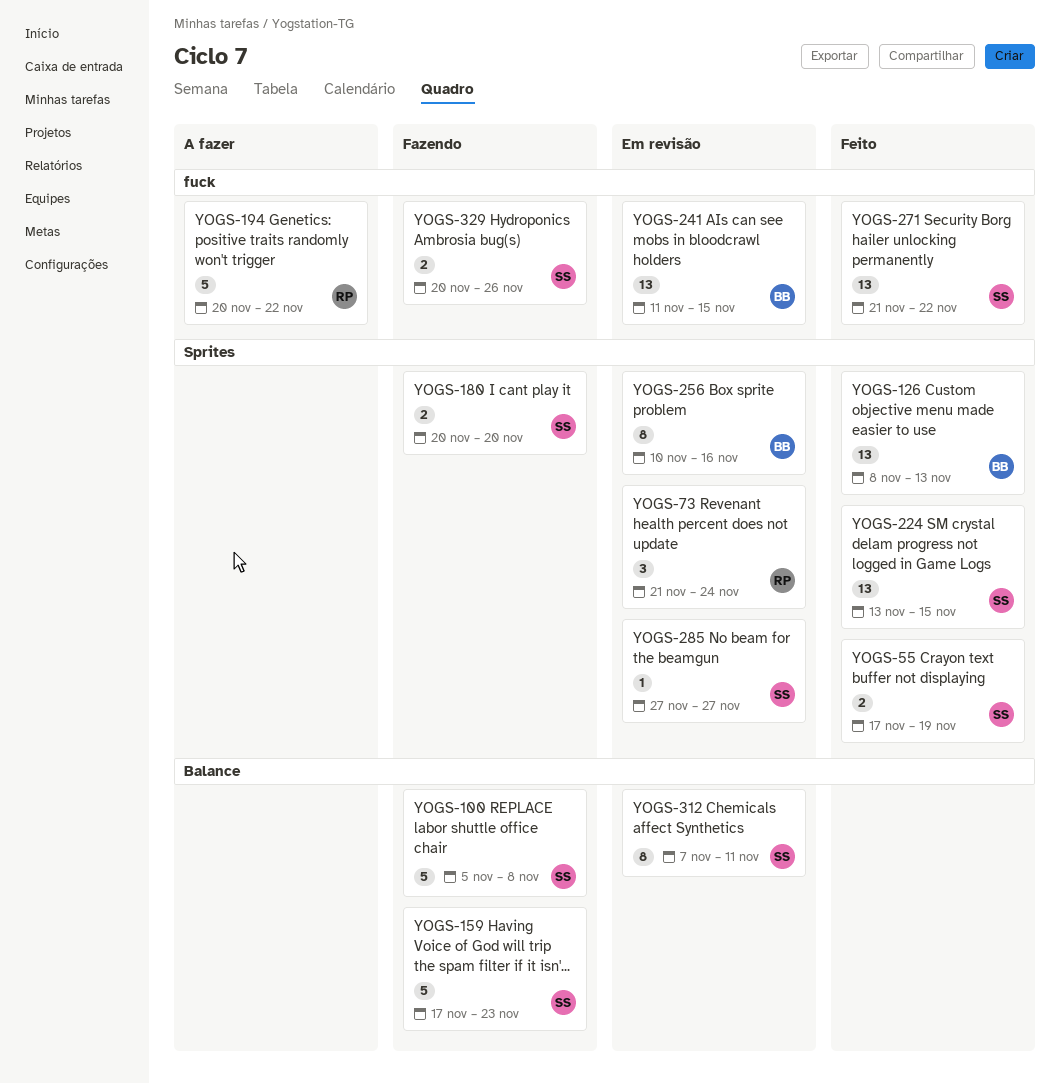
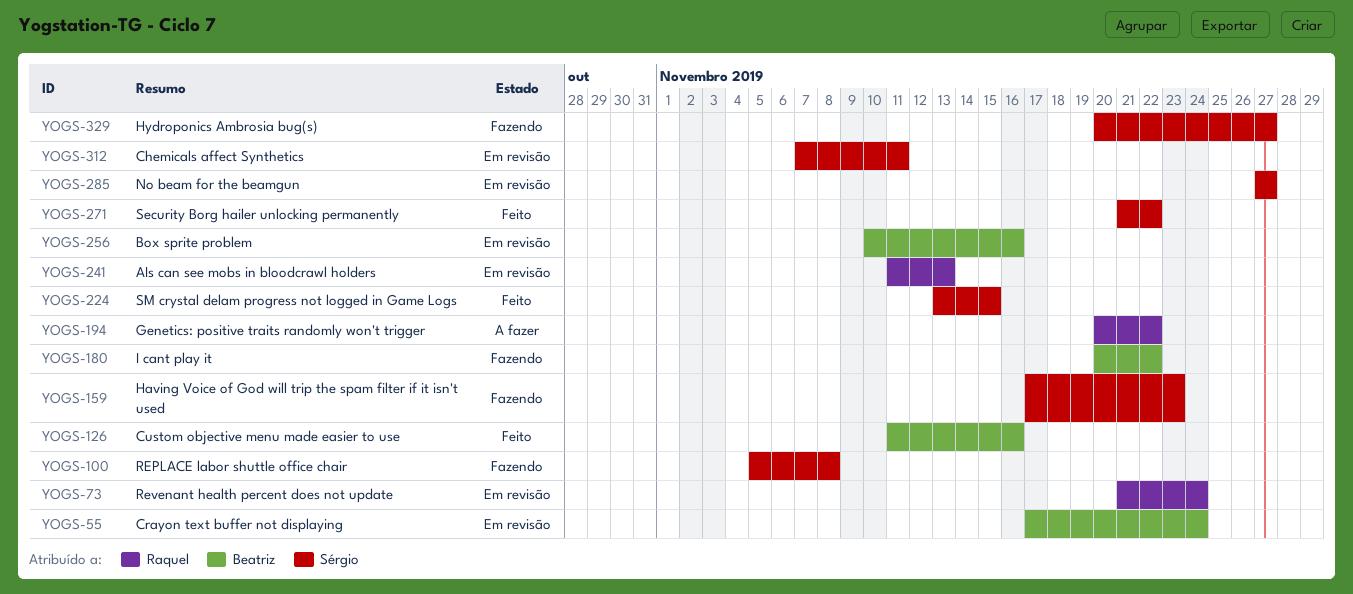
YOGS-55, status: Feito -> Em revisão
YOGS-55, owner: Sérgio -> Beatriz
YOGS-55, due: Nov 19 -> Nov 24
YOGS-126, start: Nov 8 -> Nov 11
YOGS-126, due: Nov 13 -> Nov 16
YOGS-180, owner: Sérgio -> Beatriz
YOGS-180, due: Nov 20 -> Nov 22
YOGS-241, owner: Beatriz -> Raquel
YOGS-241, due: Nov 15 -> Nov 13
YOGS-329, due: Nov 26 -> Nov 27

